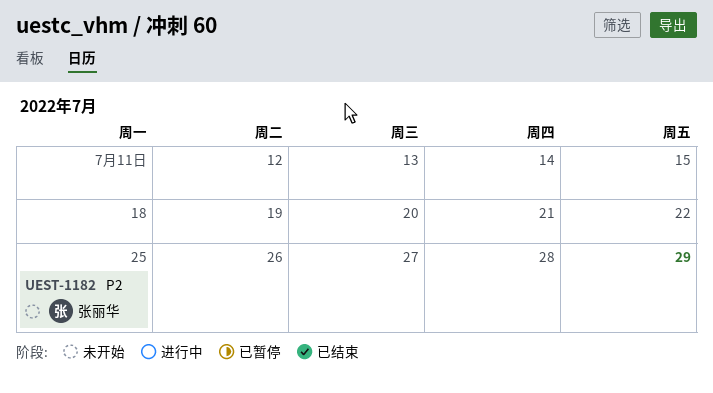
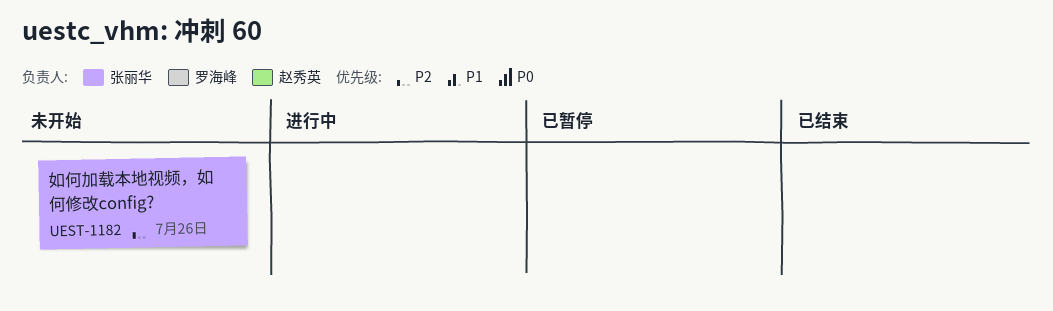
UEST-1182, due: Jul 25 -> Jul 26

